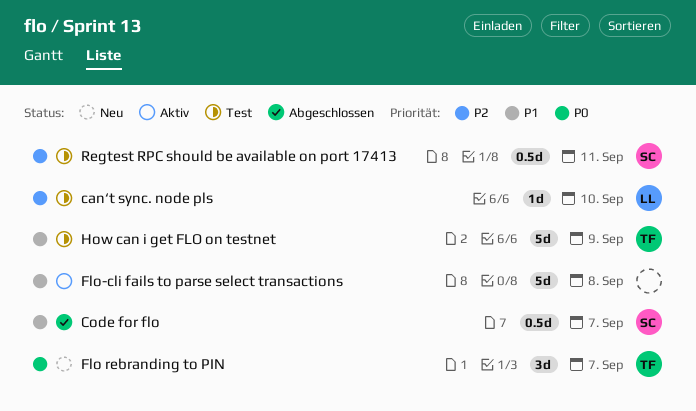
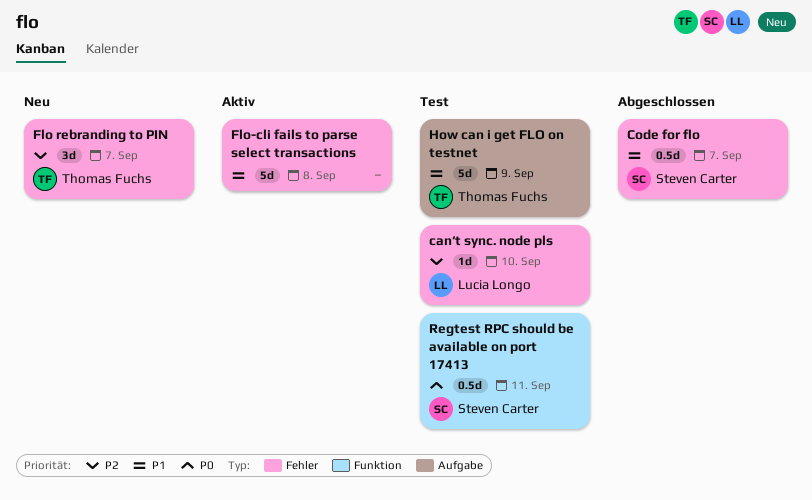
Flo rebranding to PIN, priority: P0 -> P2
Regtest RPC should be available on port 17413, priority: P2 -> P0

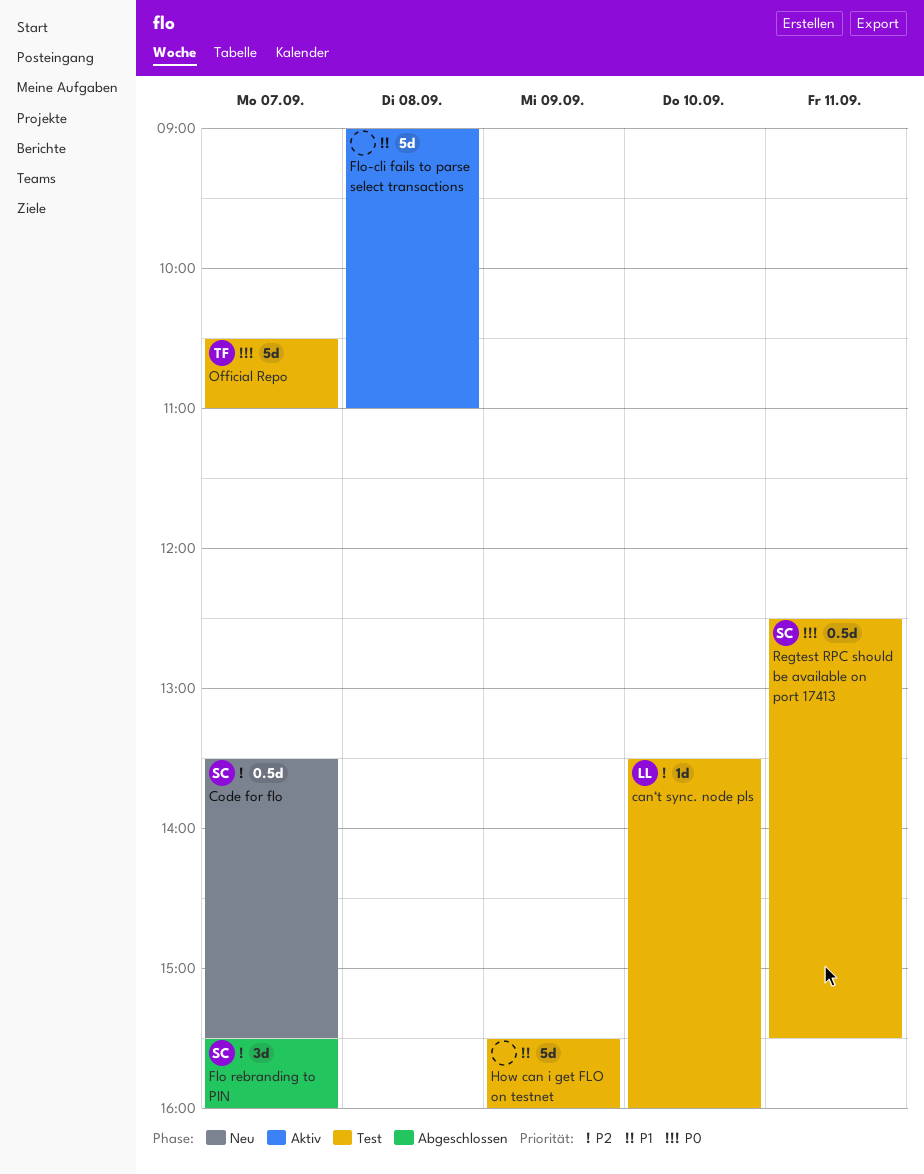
Code for flo, status: Abgeschlossen -> Neu
Code for flo, priority: P1 -> P2
Flo rebranding to PIN, status: Neu -> Abgeschlossen
Flo rebranding to PIN, owner: Thomas Fuchs -> Steven Carter
How can i get FLO on testnet, owner: Thomas Fuchs -> none
Official Repo: none -> present

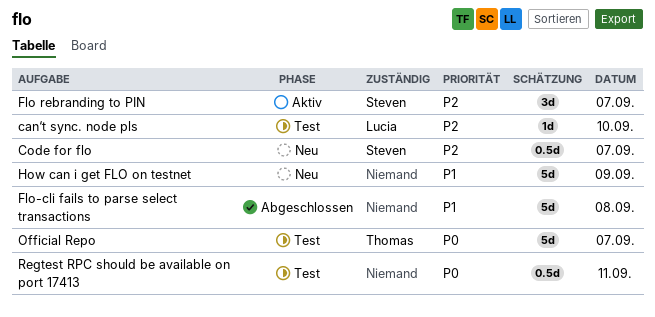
Flo rebranding to PIN, status: Abgeschlossen -> Aktiv
Flo-cli fails to parse select transactions, status: Aktiv -> Abgeschlossen
How can i get FLO on testnet, status: Test -> Neu
Regtest RPC should be available on port 17413, owner: Steven -> none

